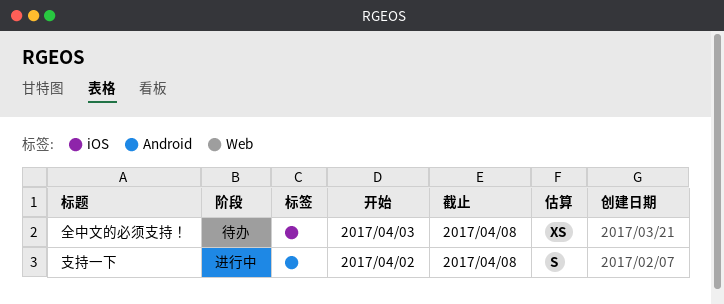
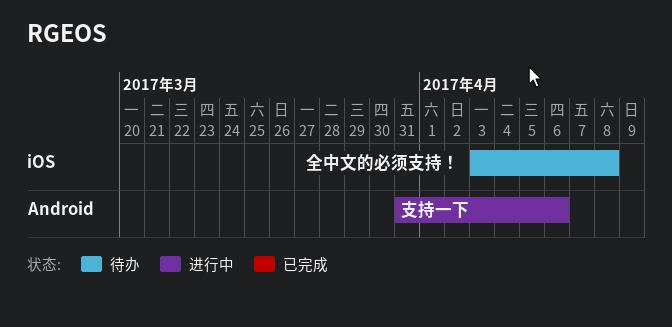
支持一下, start: Apr 2 -> Mar 31
支持一下, due: Apr 8 -> Apr 6

